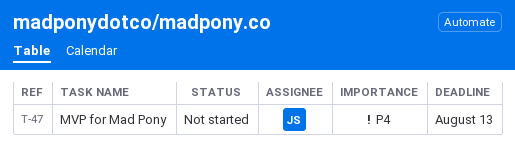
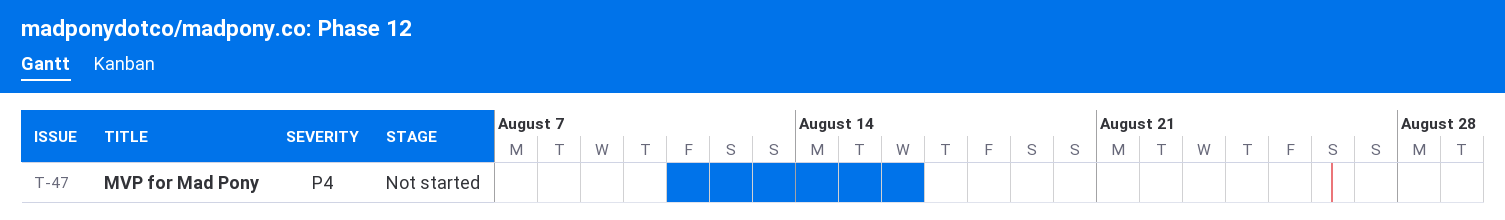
T-47, due: Aug 13 -> Aug 16

